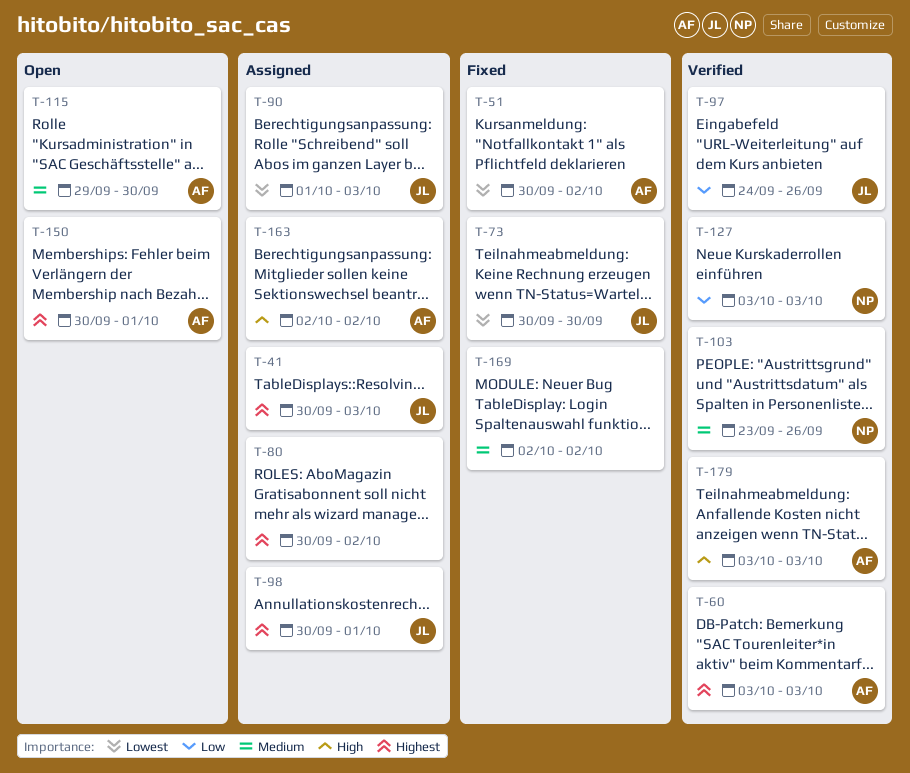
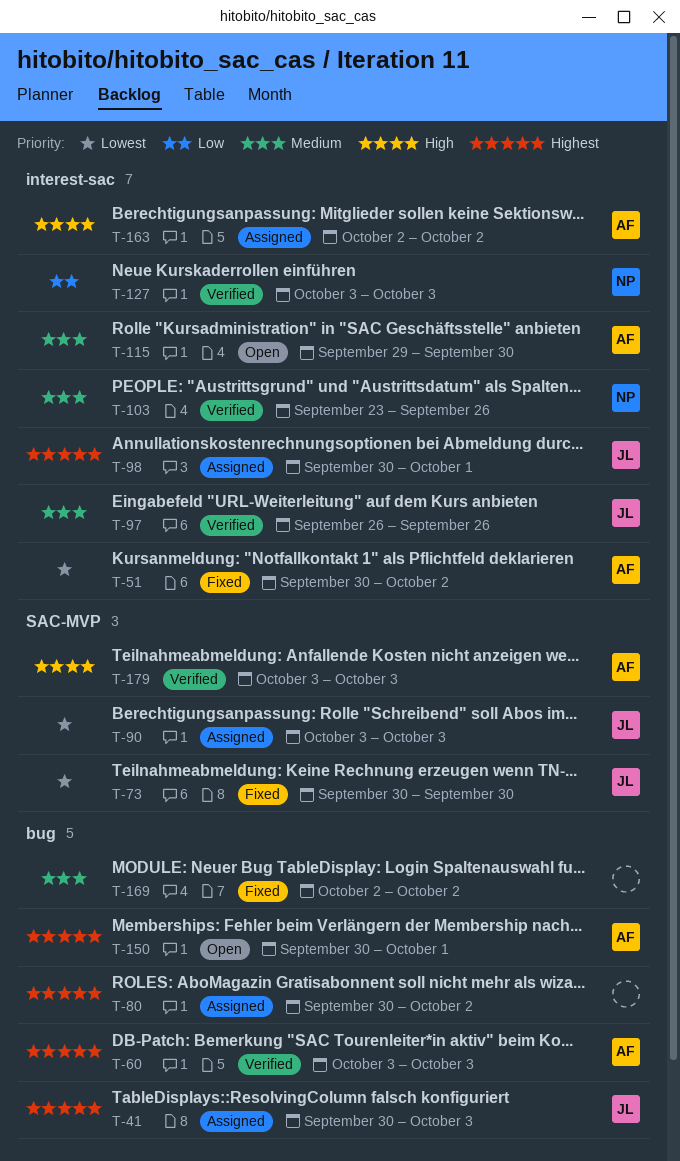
T-90, start: Oct 1 -> Oct 3
T-97, priority: Low -> Medium
T-97, start: Sep 24 -> Sep 26

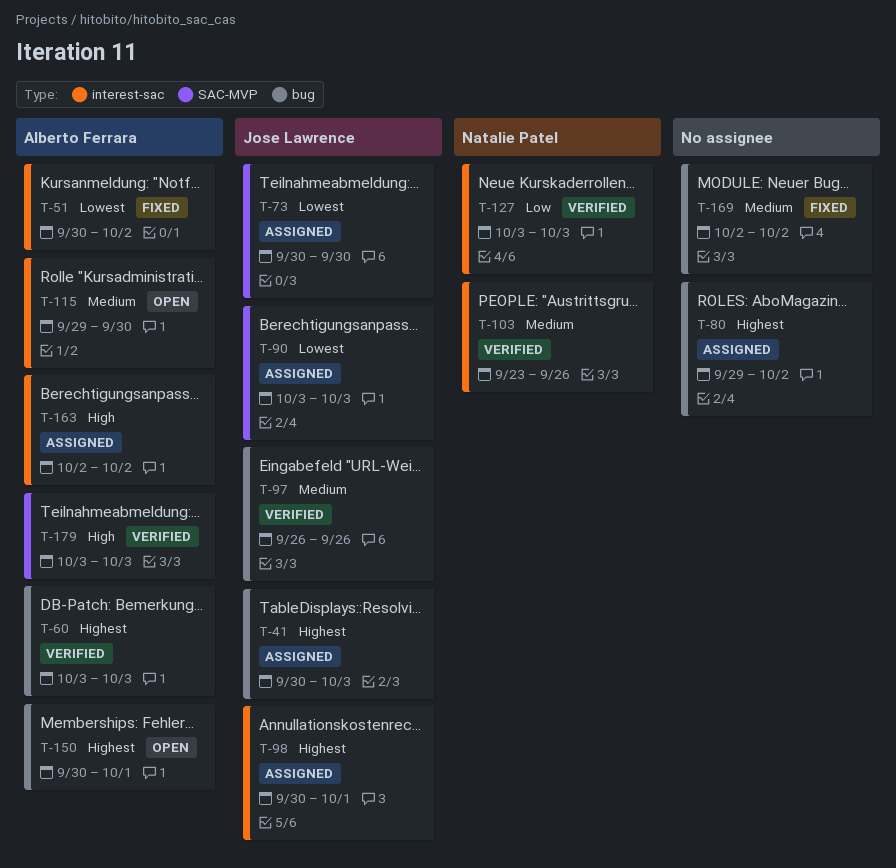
T-73, status: Fixed -> Assigned
T-80, start: Sep 30 -> Sep 29
T-97, label: interest-sac -> bug

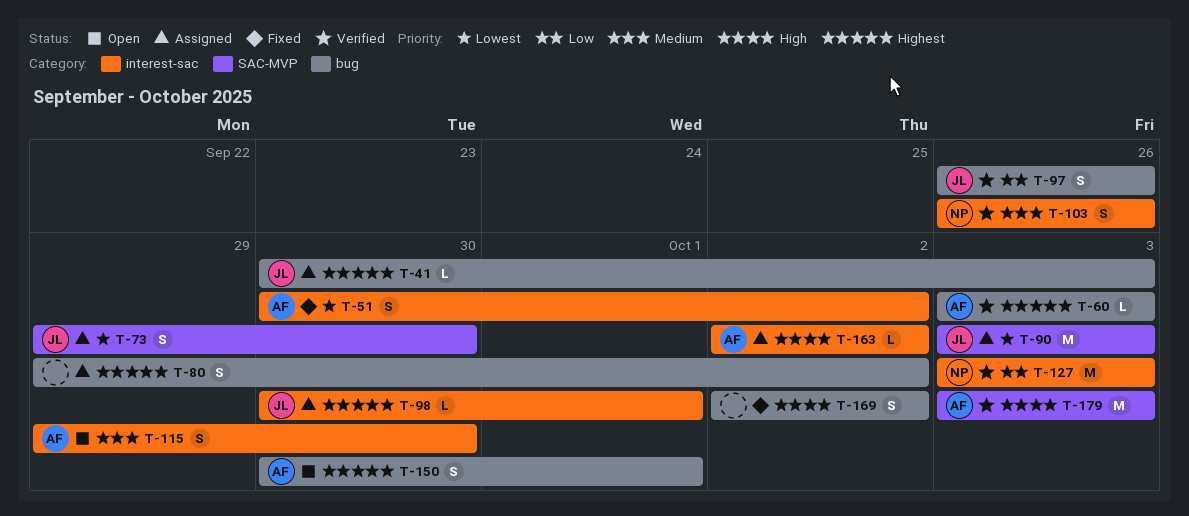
T-73, start: Sep 30 -> Sep 29
T-97, priority: Medium -> Low
T-103, start: Sep 23 -> Sep 26
T-169, priority: Medium -> High

